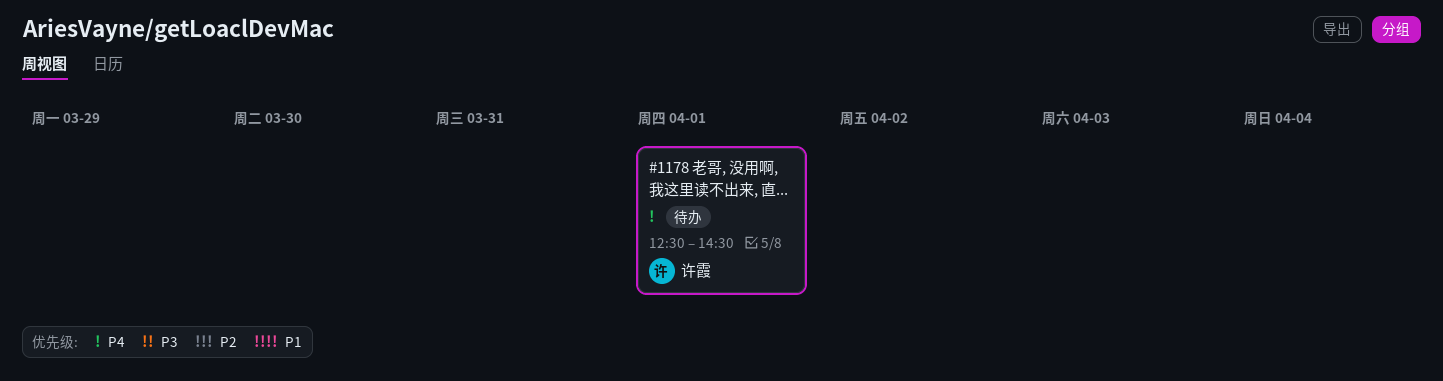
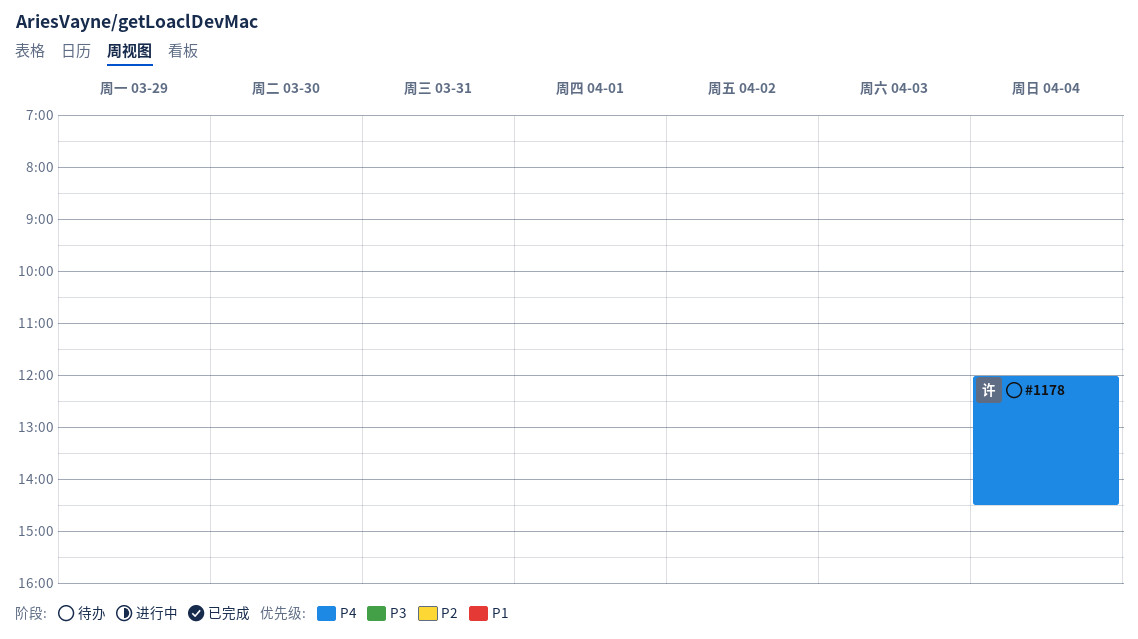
#1178, day: Apr 1 -> Apr 4
#1178, begins: 12:30 -> 12:00

